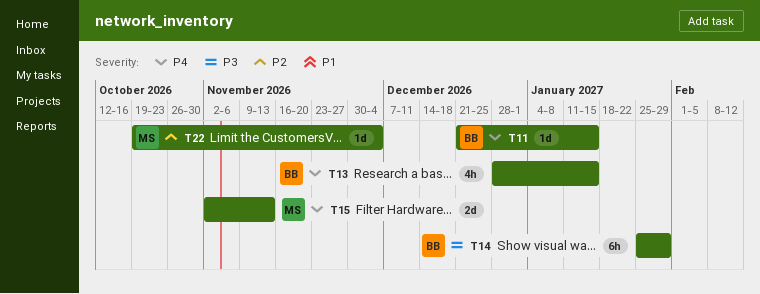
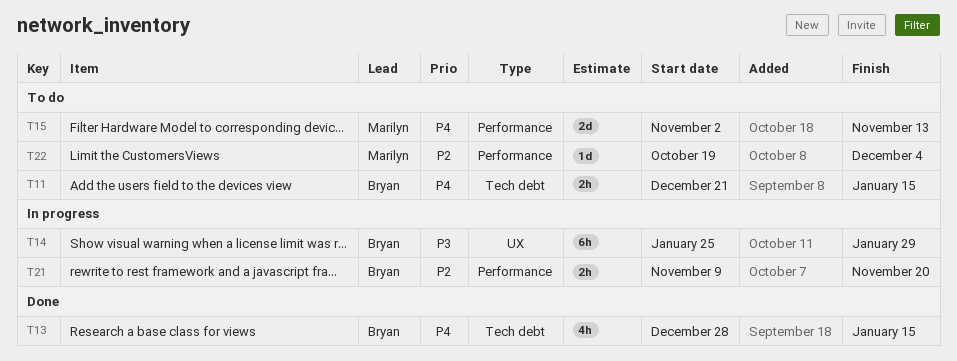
T11, estimate: 1d -> 2h
T21: none -> present

